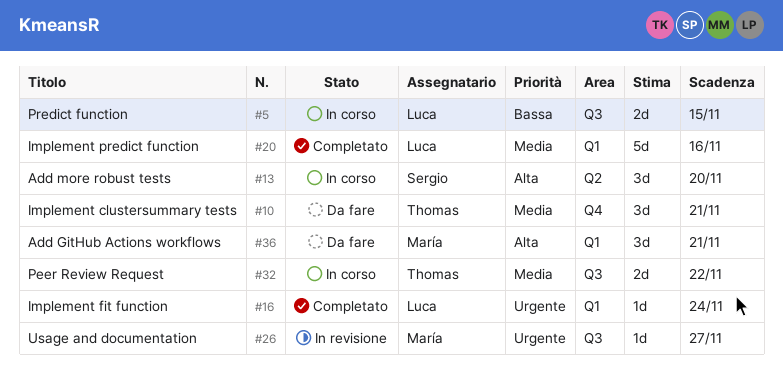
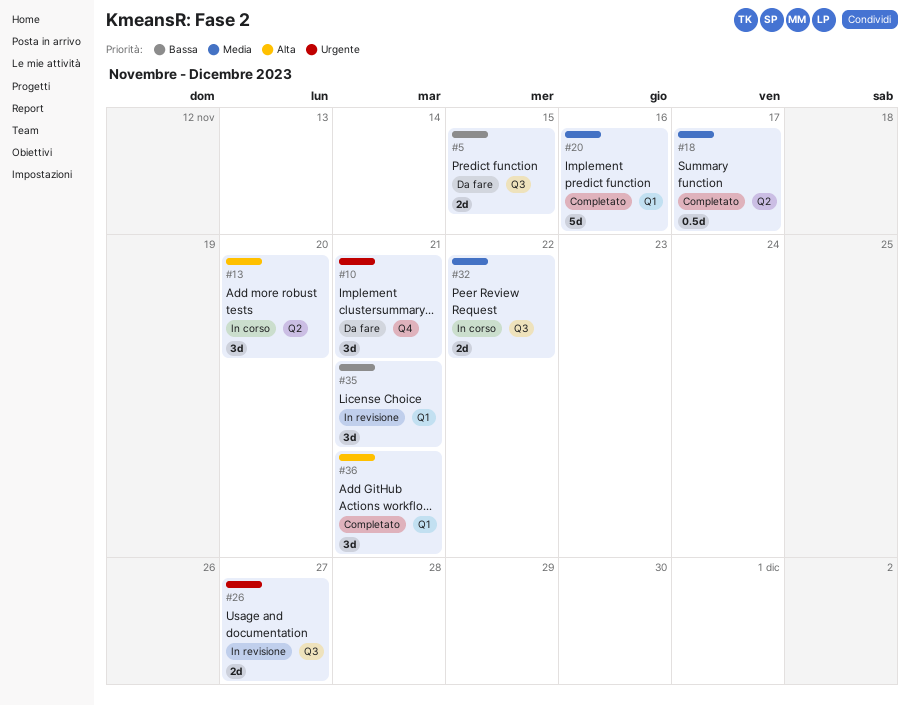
#5, status: In corso -> Da fare
#10, priority: Media -> Urgente
#16: present -> none
#18: none -> present
#26, estimate: 1d -> 2d
#35: none -> present
#36, status: Da fare -> Completato

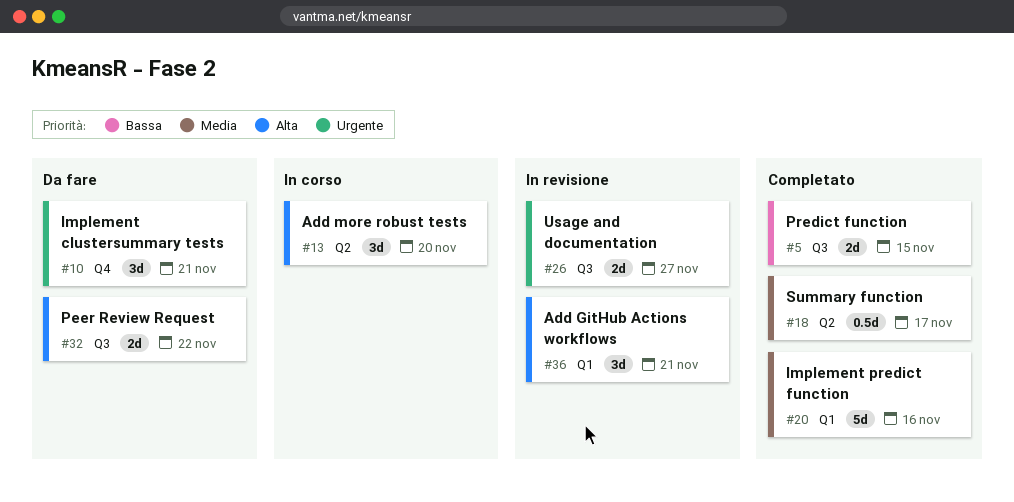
#5, status: Da fare -> Completato
#32, status: In corso -> Da fare
#32, priority: Media -> Alta
#35: present -> none
#36, status: Completato -> In revisione

